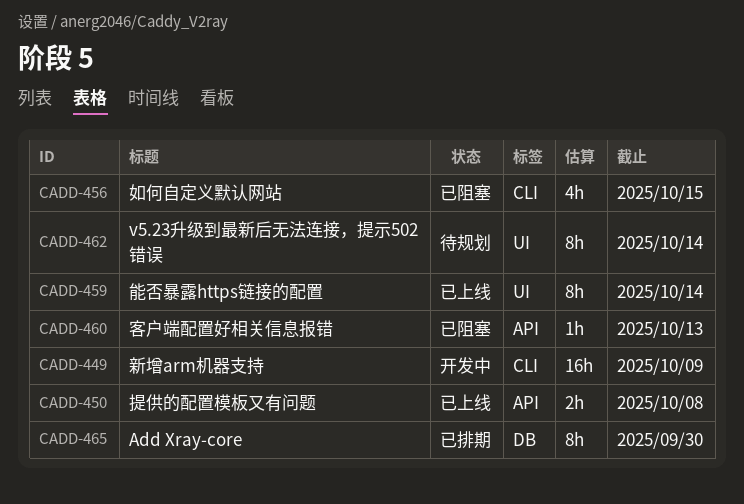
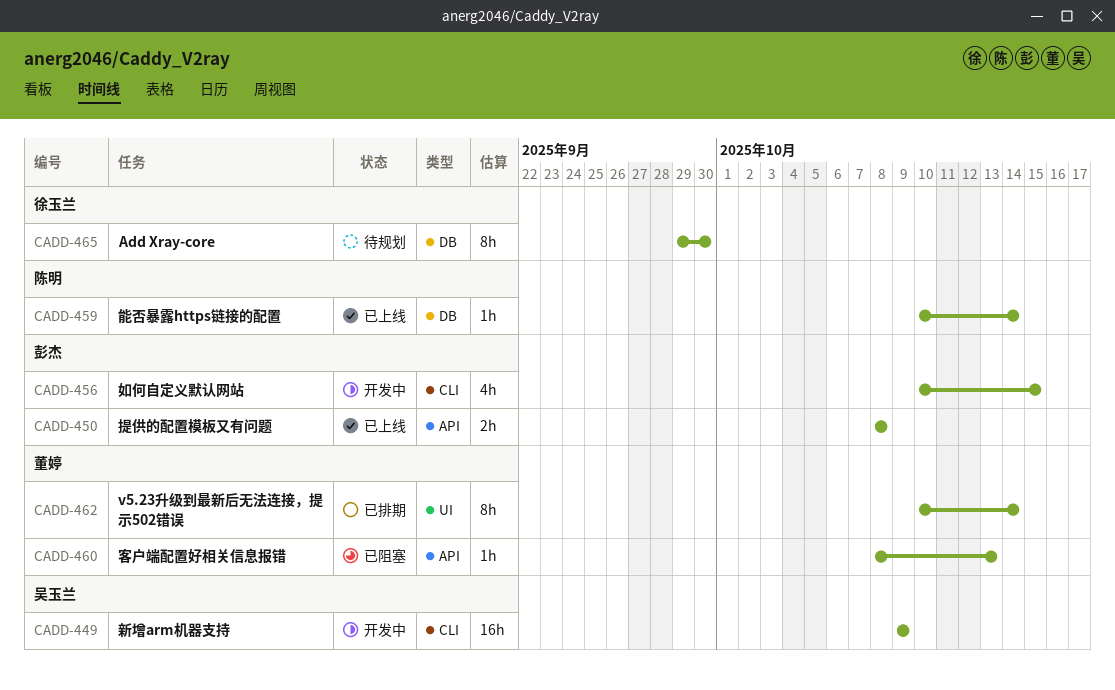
CADD-456, status: 已阻塞 -> 开发中
CADD-459, label: UI -> DB
CADD-459, estimate: 8h -> 1h
CADD-462, status: 待规划 -> 已排期
CADD-465, status: 已排期 -> 待规划

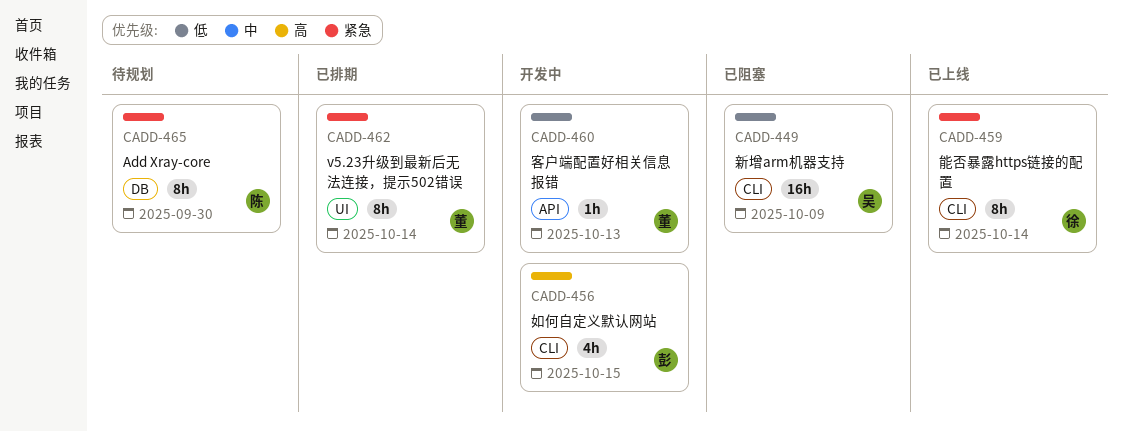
CADD-449, status: 开发中 -> 已阻塞
CADD-450: present -> none
CADD-459, owner: 陈明 -> 徐玉兰
CADD-459, label: DB -> CLI
CADD-459, estimate: 1h -> 8h
CADD-460, status: 已阻塞 -> 开发中
CADD-465, owner: 徐玉兰 -> 陈明

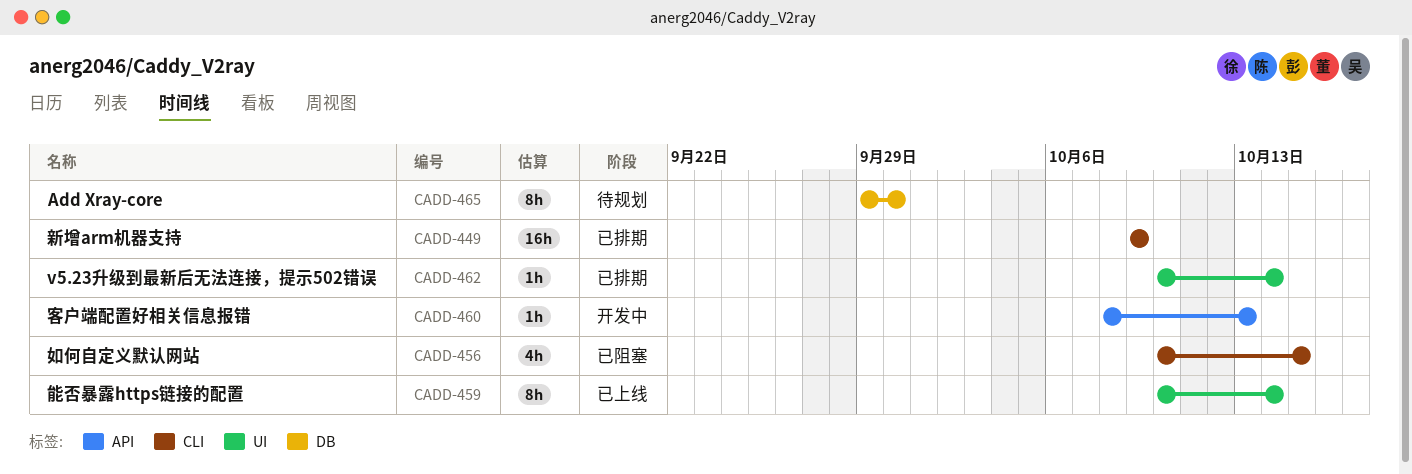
CADD-449, status: 已阻塞 -> 已排期
CADD-456, status: 开发中 -> 已阻塞
CADD-459, label: CLI -> UI
CADD-462, estimate: 8h -> 1h

